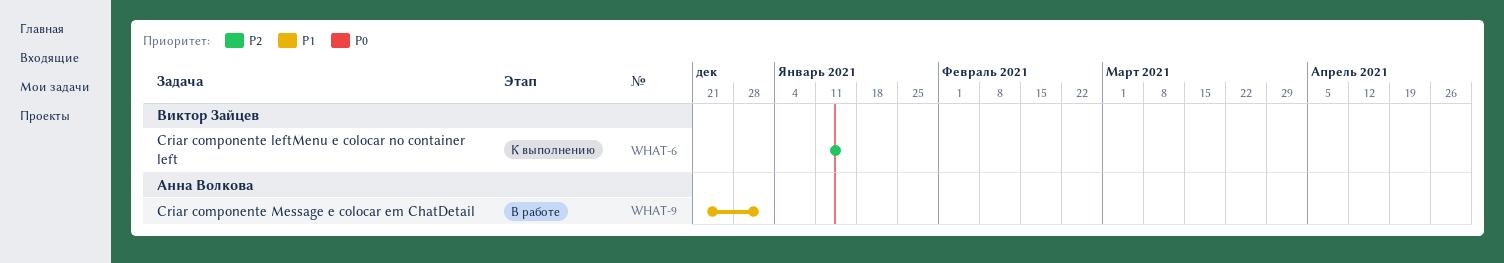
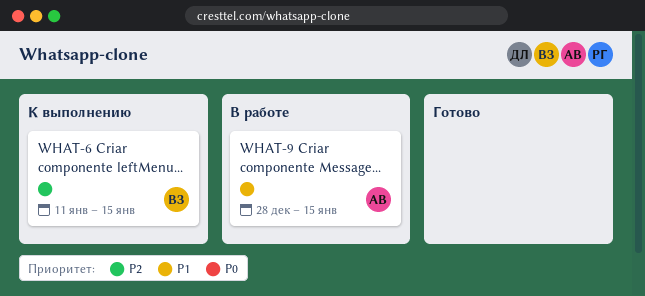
WHAT-9, start: Dec 21 -> Dec 28
WHAT-9, due: Jan 1 -> Jan 15

